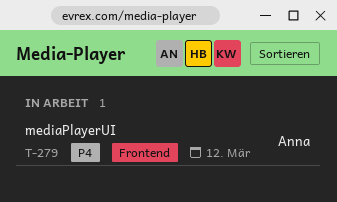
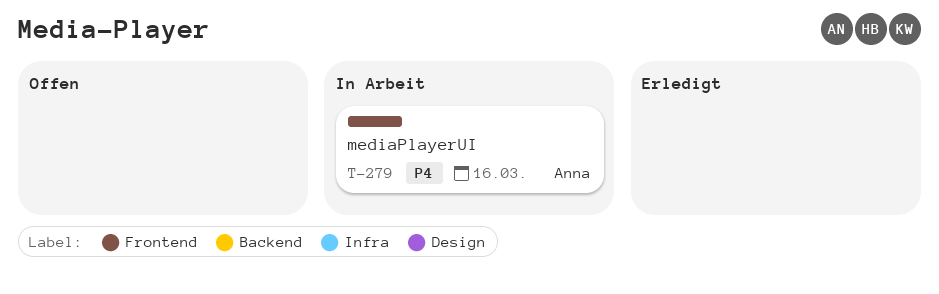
T-279, due: Mar 12 -> Mar 16

